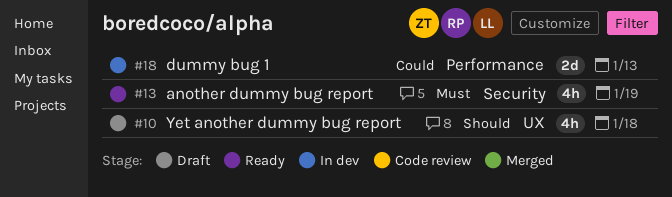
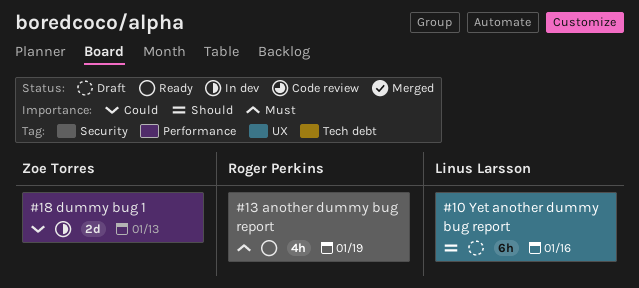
#10, estimate: 4h -> 6h
#10, due: Jan 18 -> Jan 16

